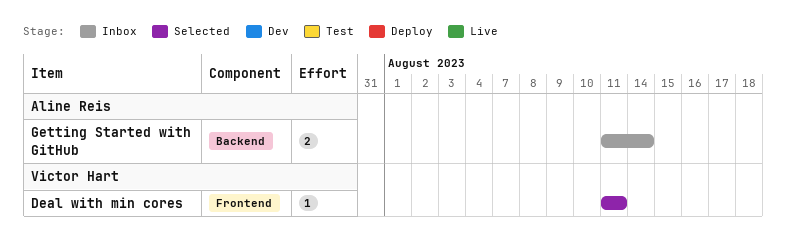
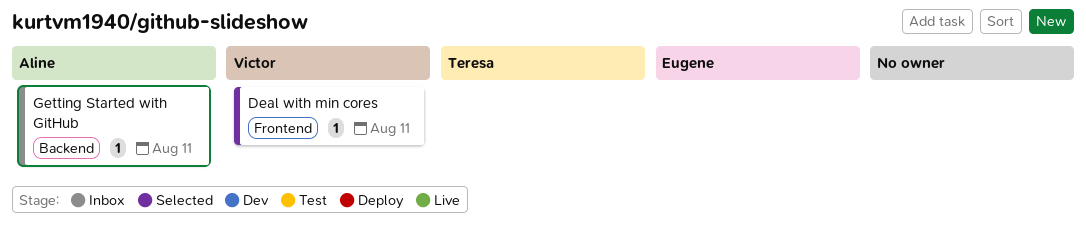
Getting Started with GitHub, estimate: 2 -> 1
Getting Started with GitHub, due: Aug 14 -> Aug 11

